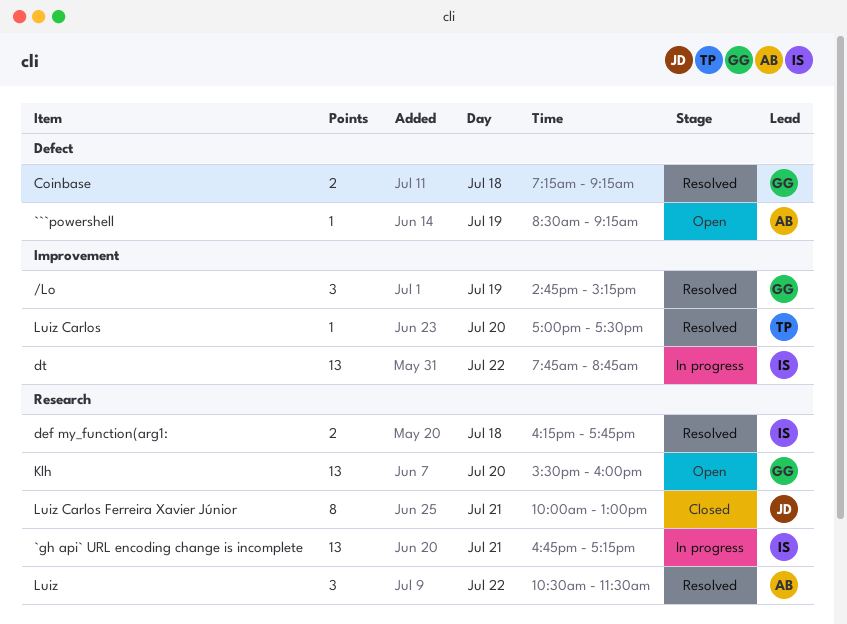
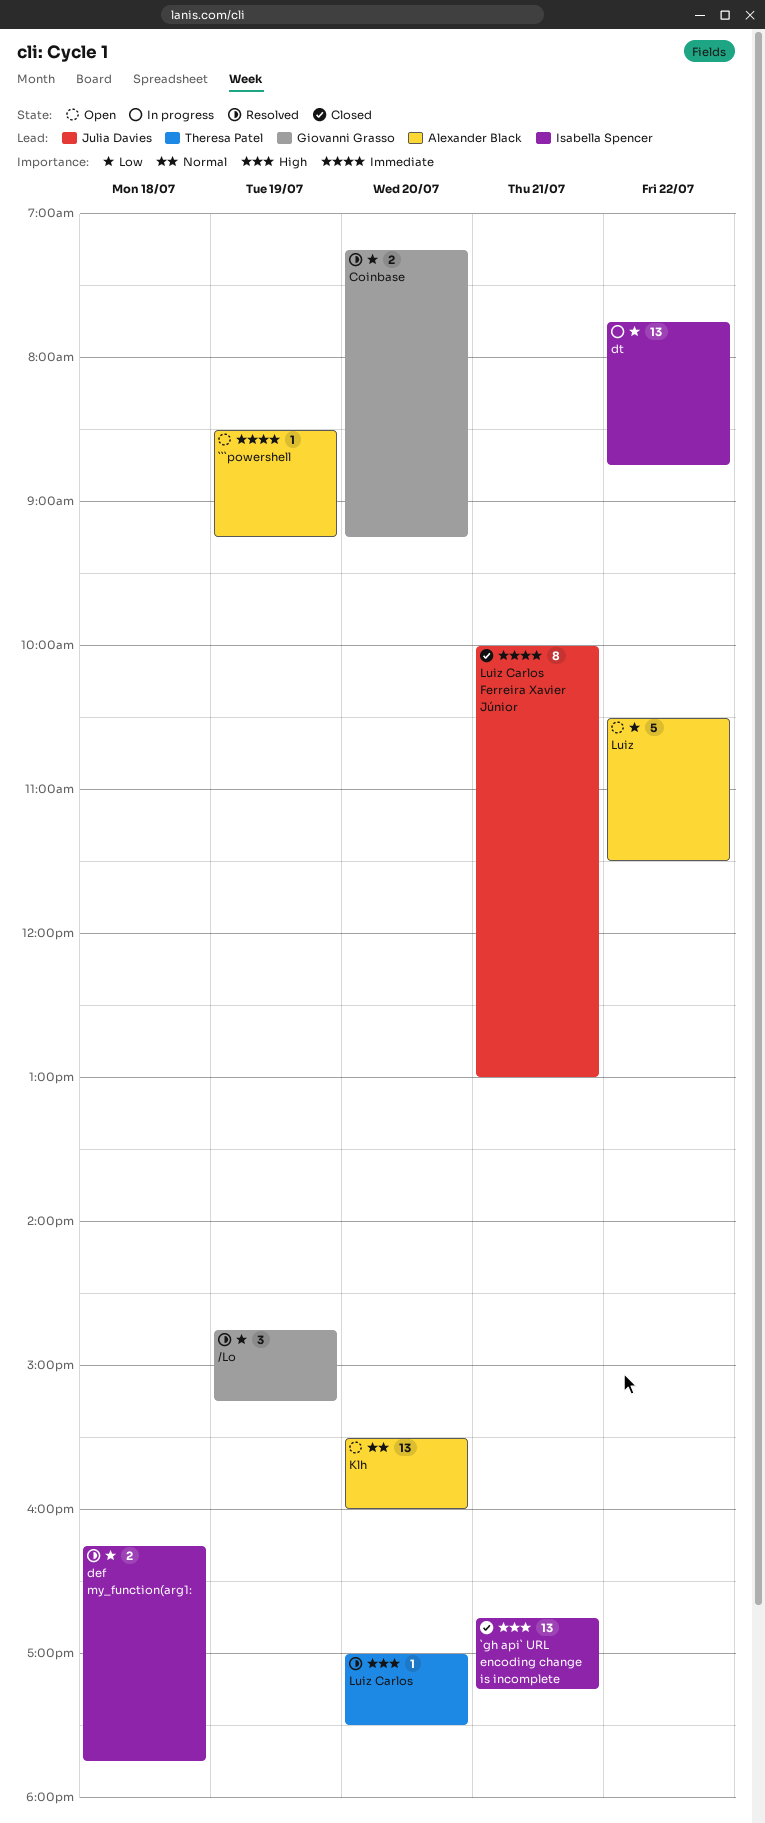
`gh api` URL encoding change is incomplete, status: In progress -> Closed
Coinbase, day: Jul 18 -> Jul 20
Klh, owner: Giovanni Grasso -> Alexander Black
Luiz, status: Resolved -> Open
Luiz, estimate: 3 -> 5

